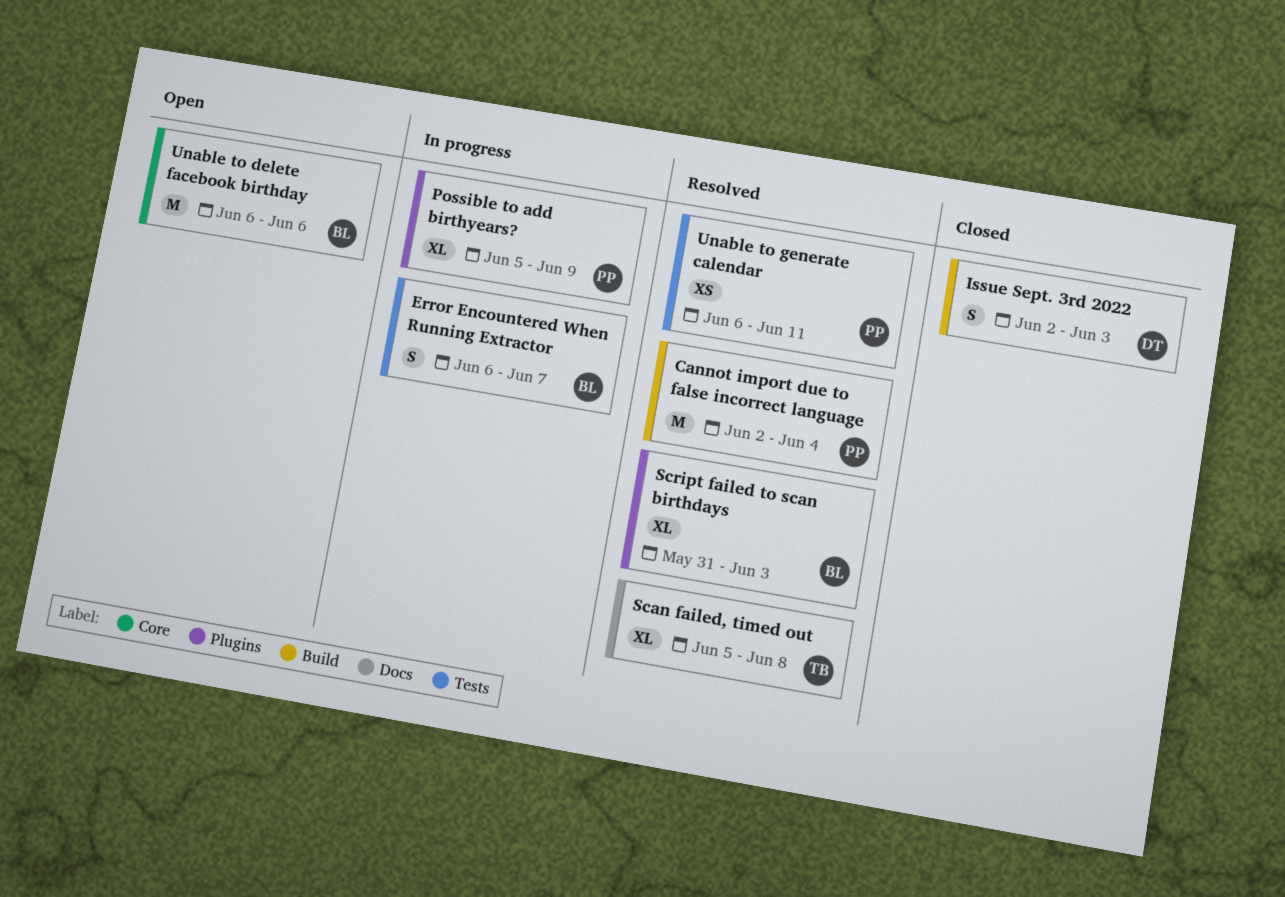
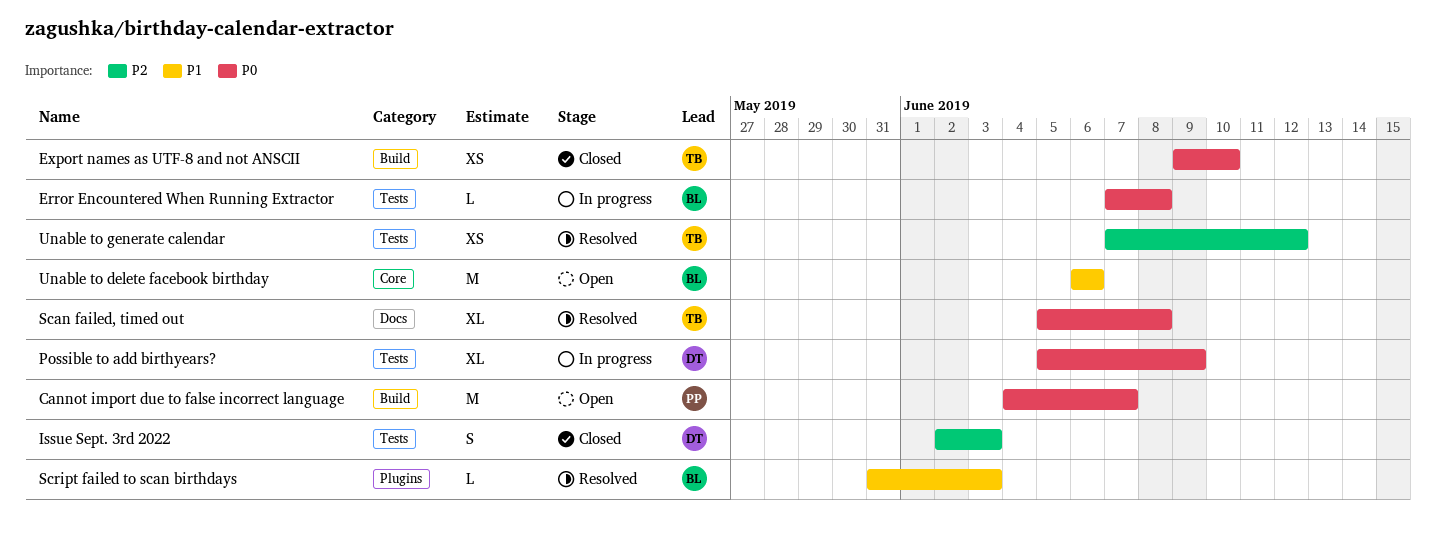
Cannot import due to false incorrect language, status: Resolved -> Open
Cannot import due to false incorrect language, start: Jun 2 -> Jun 4
Cannot import due to false incorrect language, due: Jun 4 -> Jun 7
Error Encountered When Running Extractor, estimate: S -> L
Error Encountered When Running Extractor, start: Jun 6 -> Jun 7
Error Encountered When Running Extractor, due: Jun 7 -> Jun 8
Export names as UTF-8 and not ANSCII: none -> present
Issue Sept. 3rd 2022, label: Build -> Tests
Possible to add birthyears?, owner: PP -> DT
Possible to add birthyears?, label: Plugins -> Tests
Script failed to scan birthdays, estimate: XL -> L
Unable to generate calendar, owner: PP -> TB
Unable to generate calendar, start: Jun 6 -> Jun 7
Unable to generate calendar, due: Jun 11 -> Jun 12

